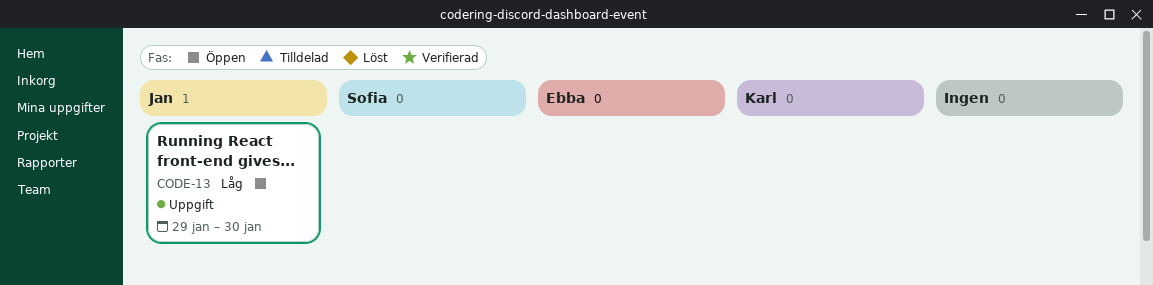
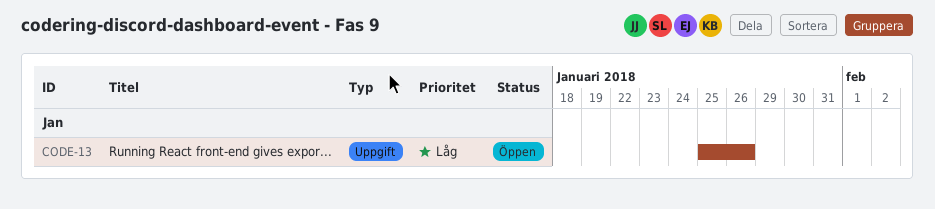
CODE-13, start: Jan 29 -> Jan 25
CODE-13, due: Jan 30 -> Jan 26

